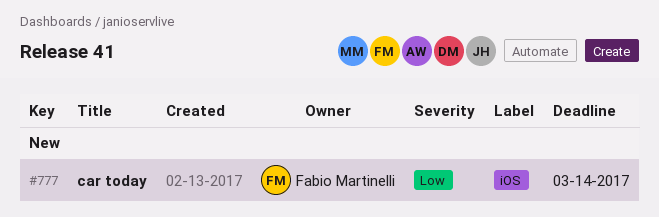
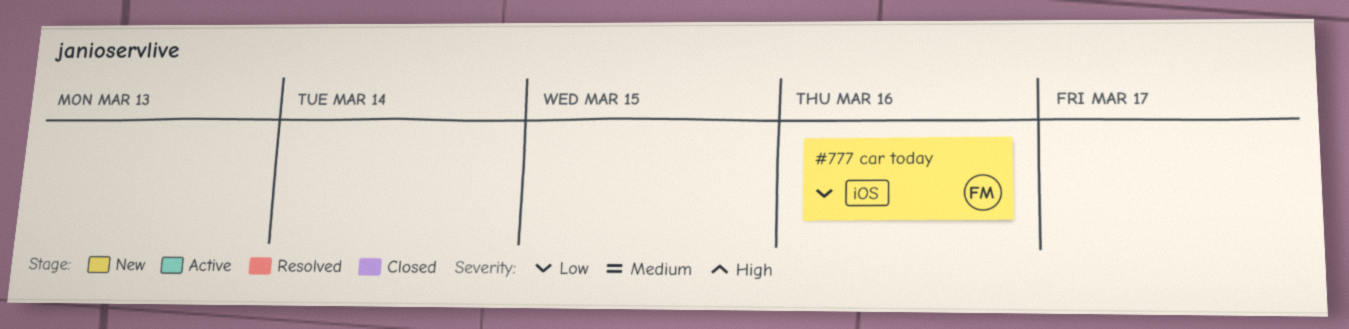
#777, due: Mar 14 -> Mar 16

